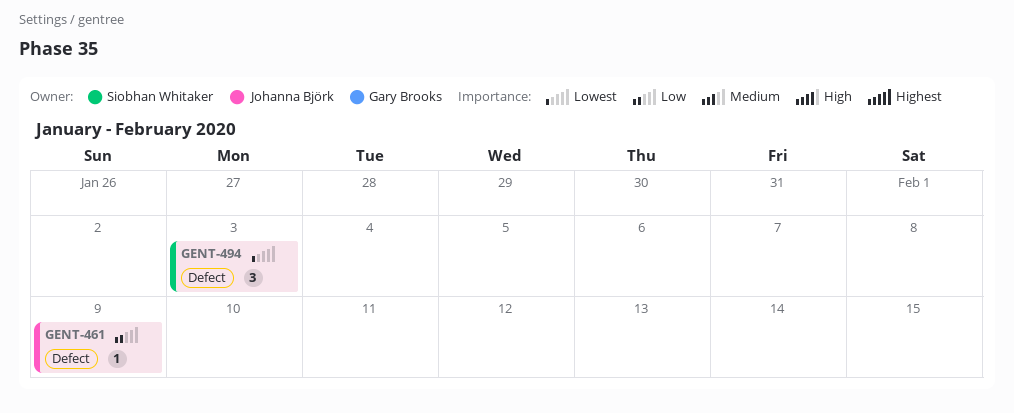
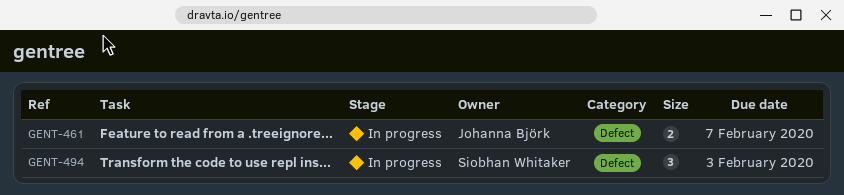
GENT-461, estimate: 1 -> 2
GENT-461, due: Feb 9 -> Feb 7

